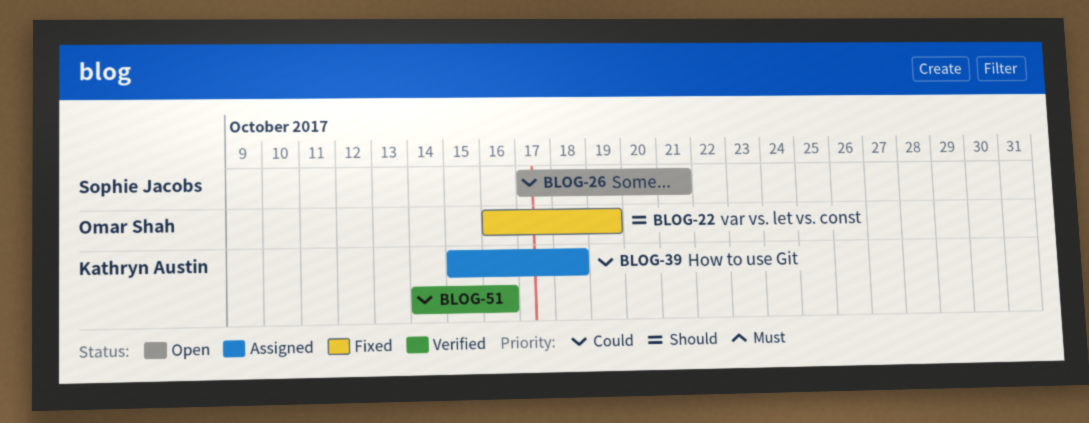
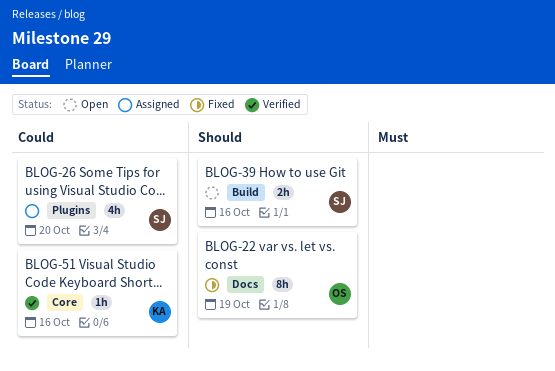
BLOG-26, status: Open -> Assigned
BLOG-26, due: Oct 21 -> Oct 20
BLOG-39, status: Assigned -> Open
BLOG-39, owner: Kathryn Austin -> Sophie Jacobs
BLOG-39, priority: Could -> Should
BLOG-39, due: Oct 18 -> Oct 16

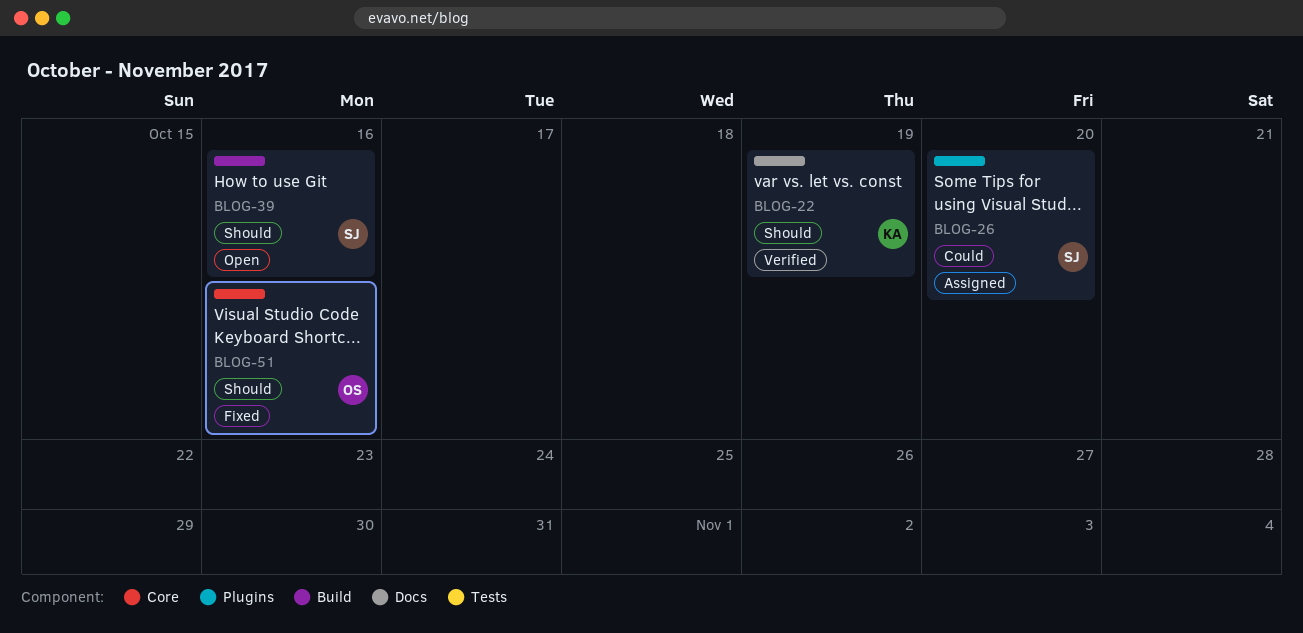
BLOG-22, status: Fixed -> Verified
BLOG-22, owner: OS -> KA
BLOG-51, status: Verified -> Fixed
BLOG-51, owner: KA -> OS
BLOG-51, priority: Could -> Should

